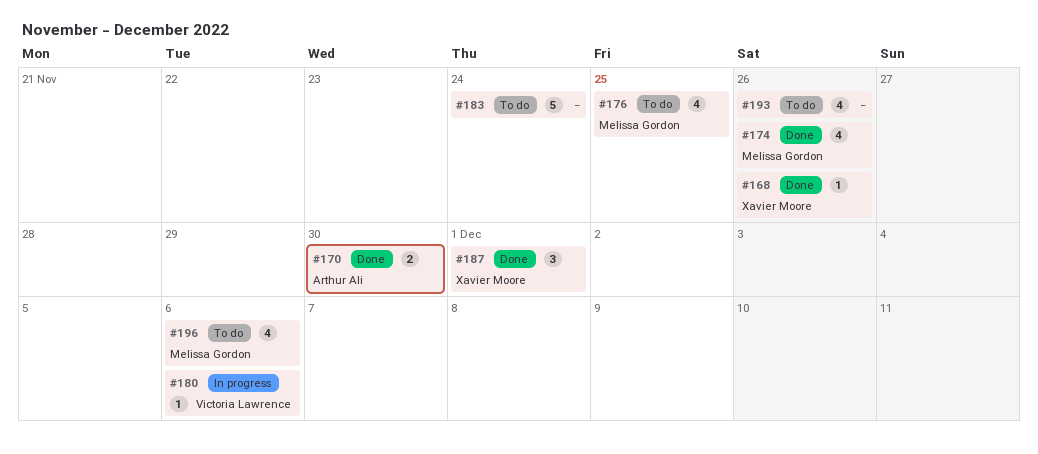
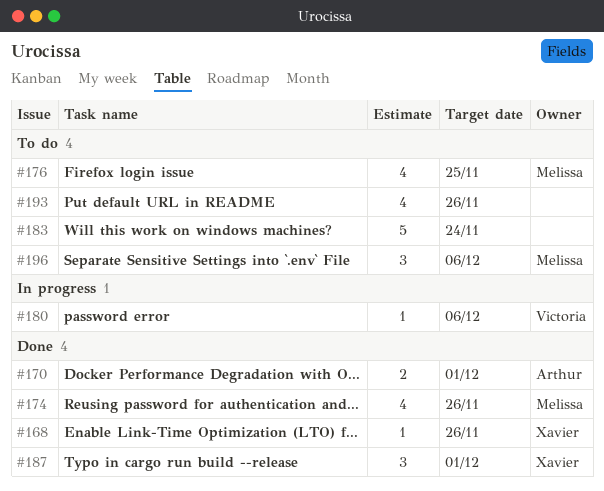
#170, due: Nov 30 -> Dec 1
#196, estimate: 4 -> 3

